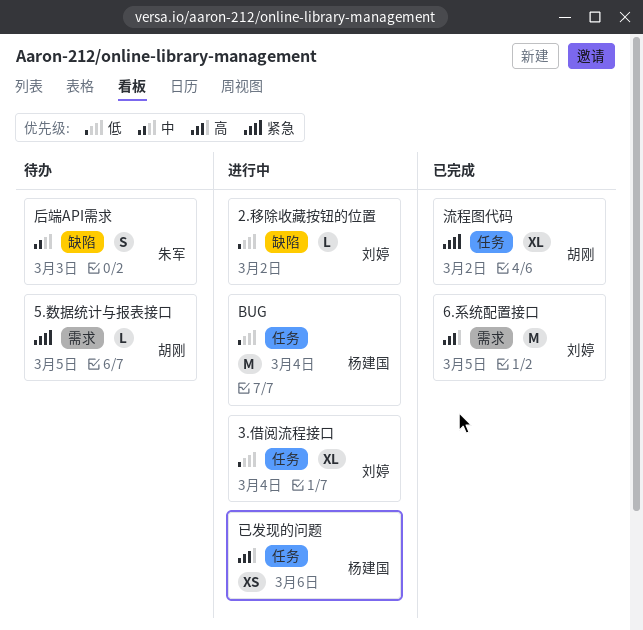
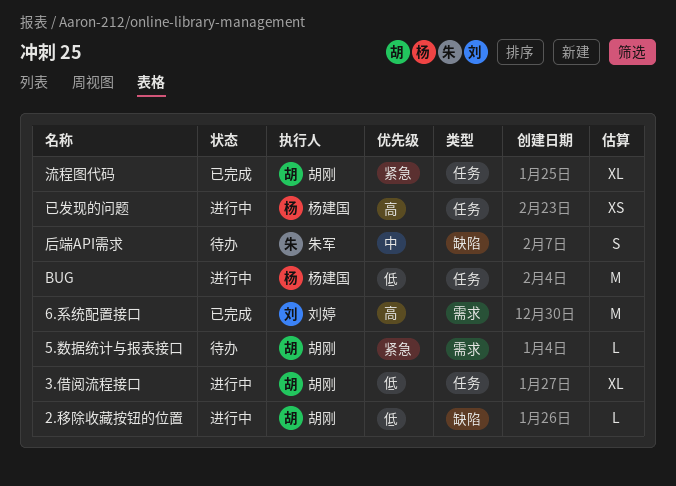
2.移除收藏按钮的位置, owner: 刘婷 -> 胡刚
3.借阅流程接口, owner: 刘婷 -> 胡刚

